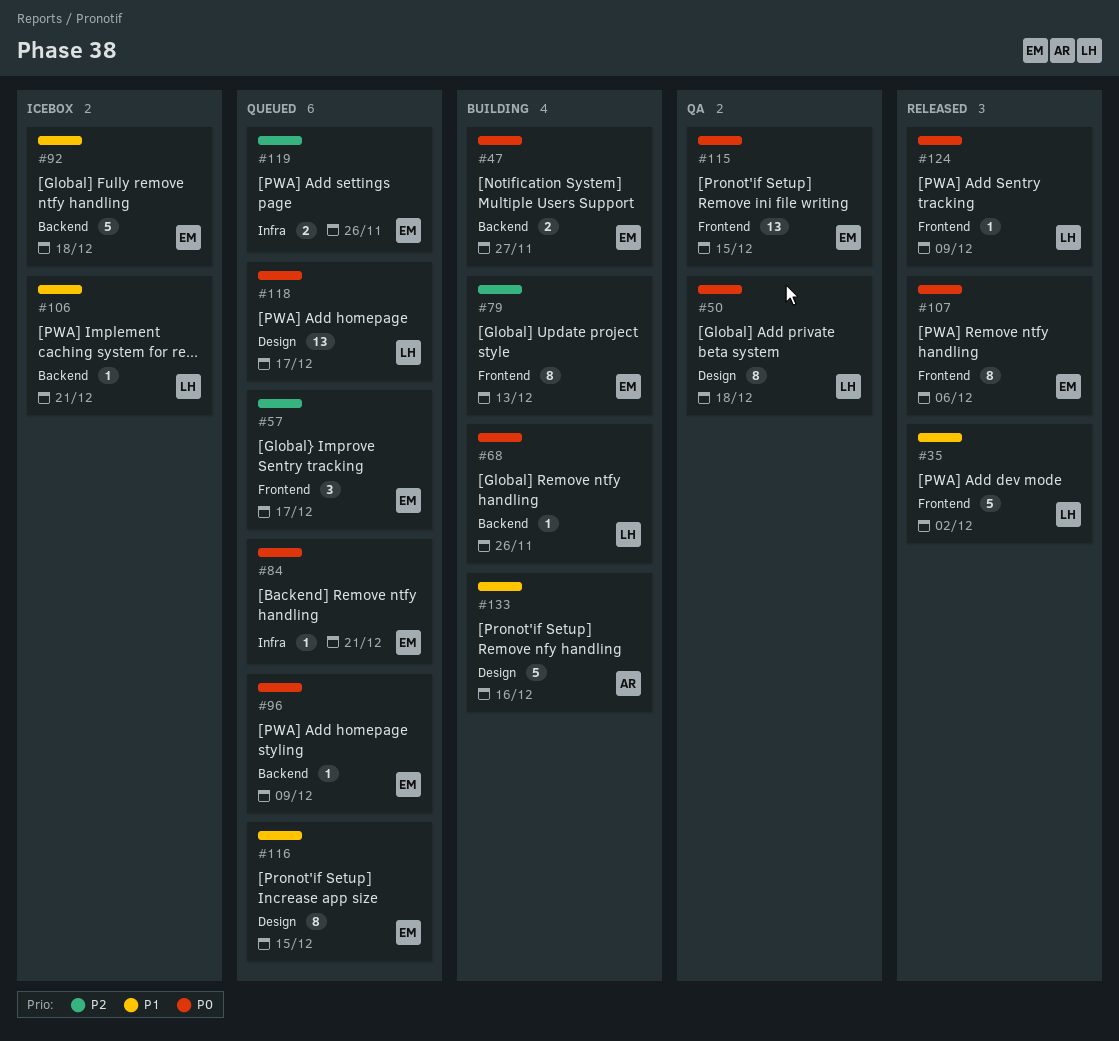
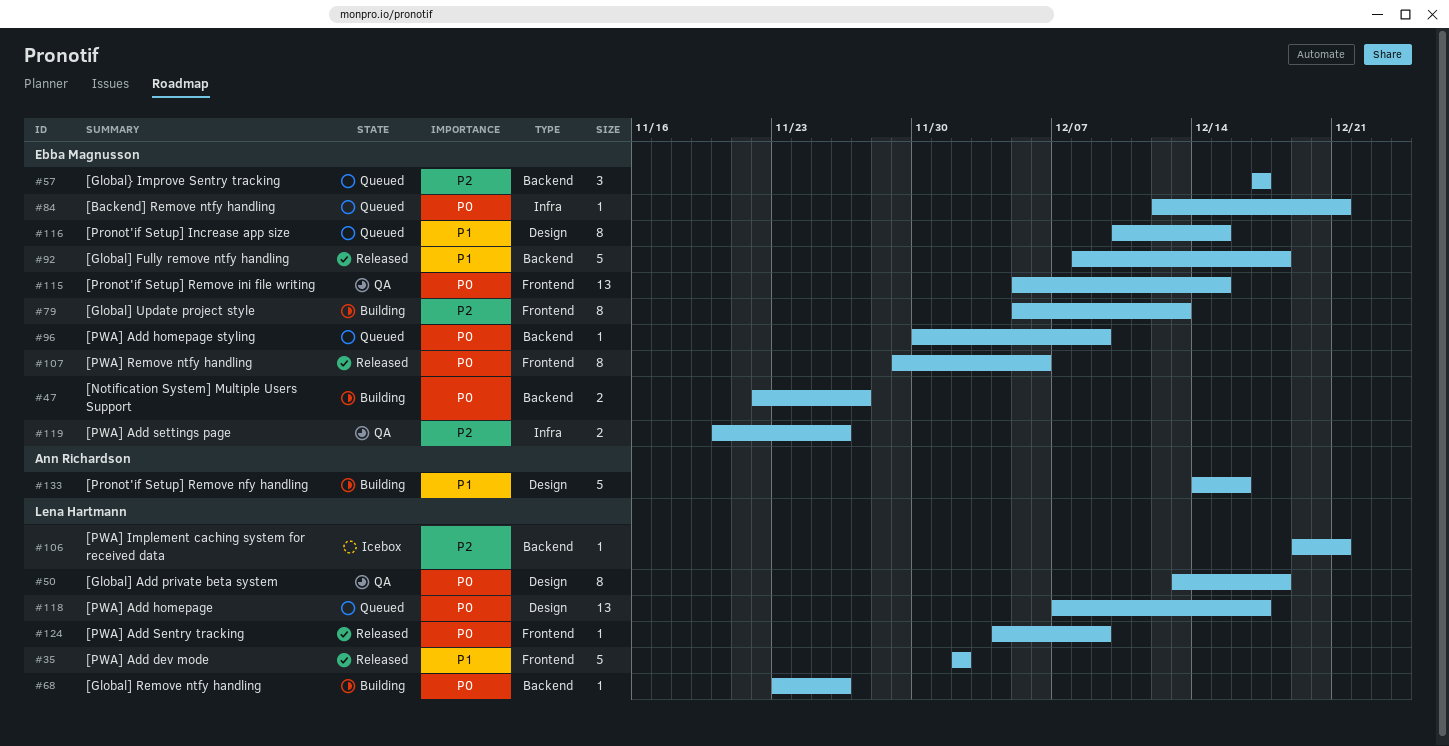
#57, label: Frontend -> Backend
#92, status: Icebox -> Released
#106, priority: P1 -> P2
#119, status: Queued -> QA

